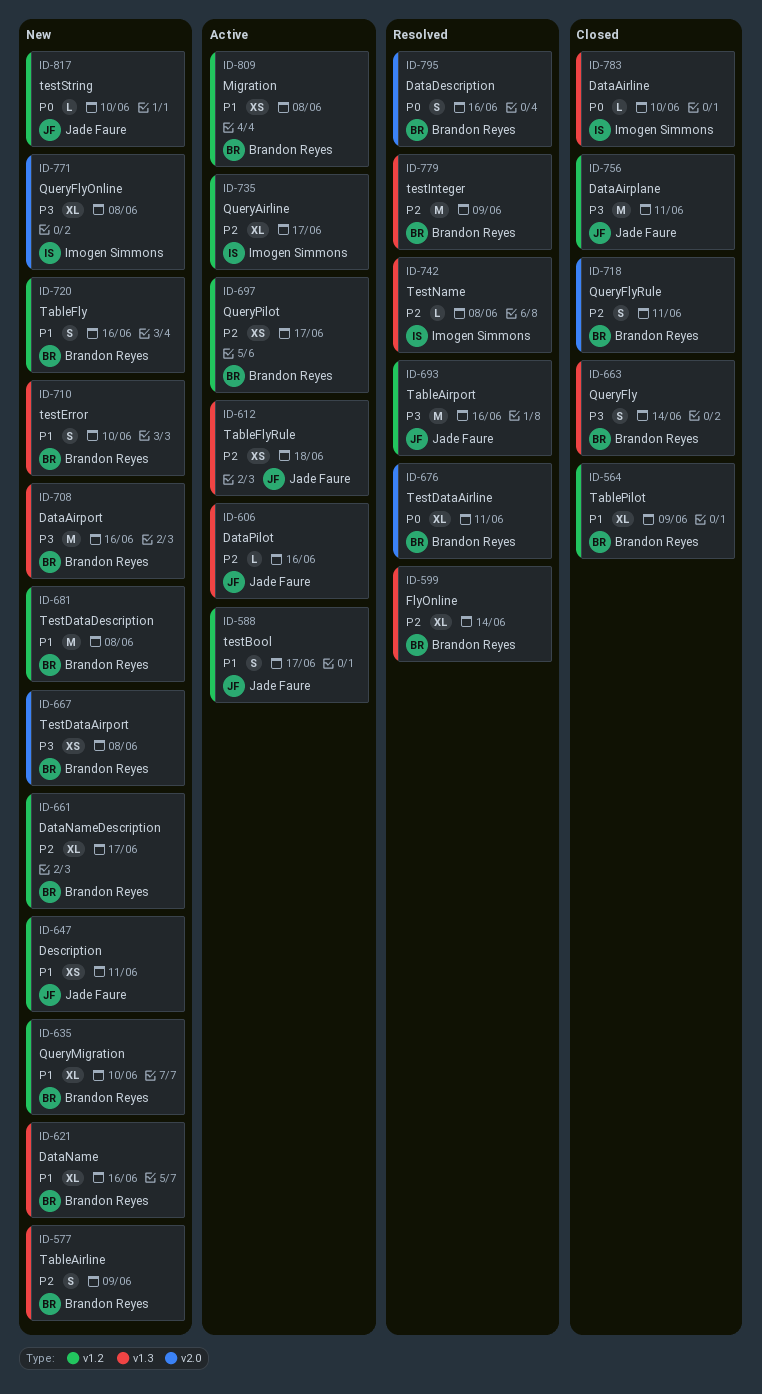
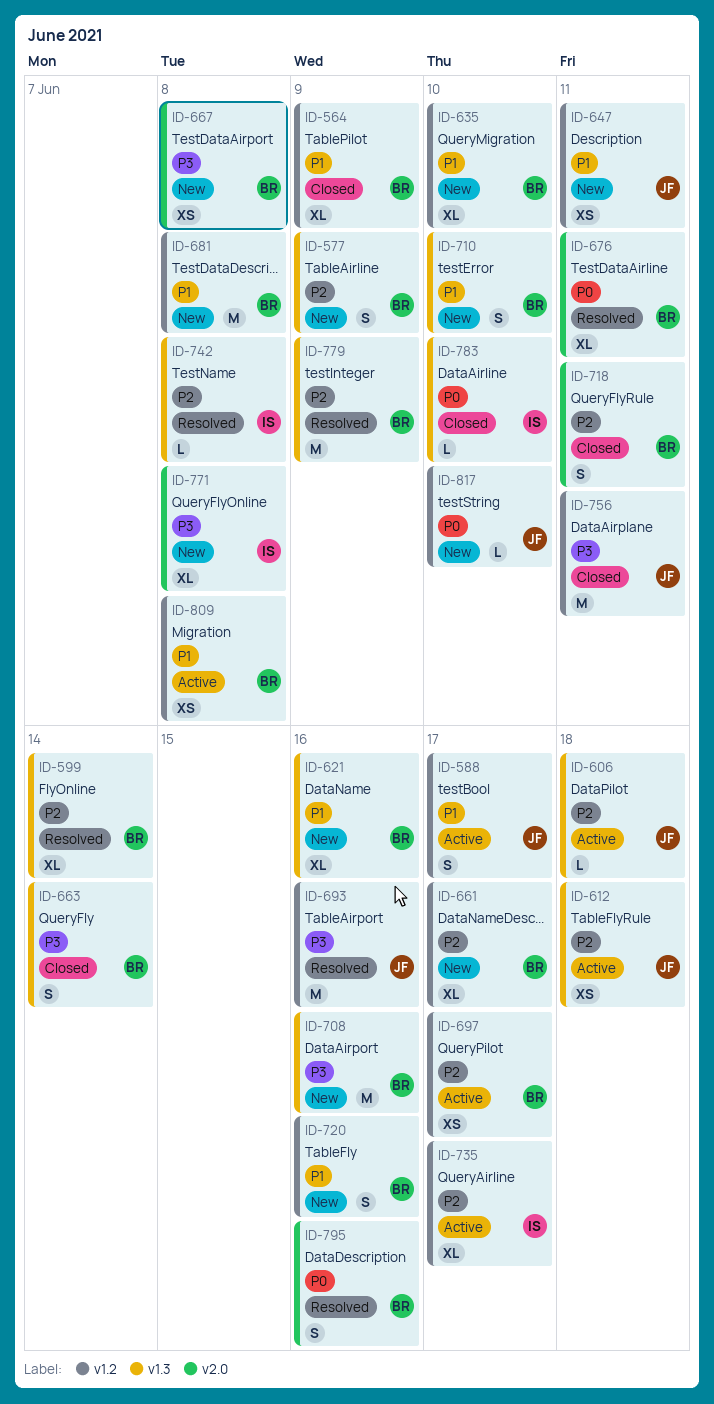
ID-606, due: Jun 16 -> Jun 18

